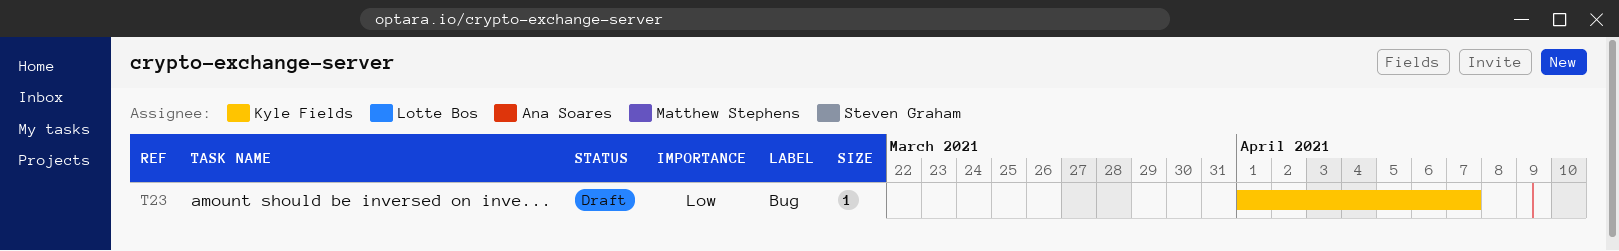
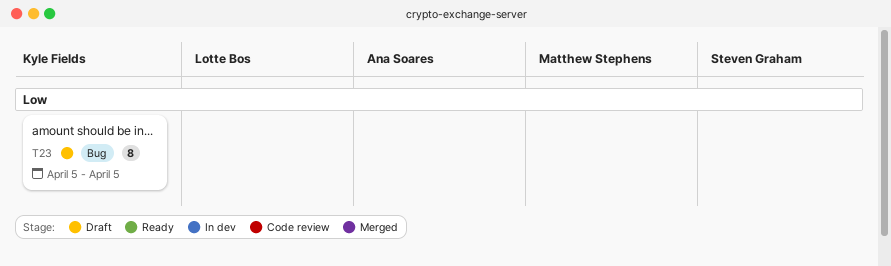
T23, estimate: 1 -> 8
T23, start: Apr 1 -> Apr 5
T23, due: Apr 7 -> Apr 5

